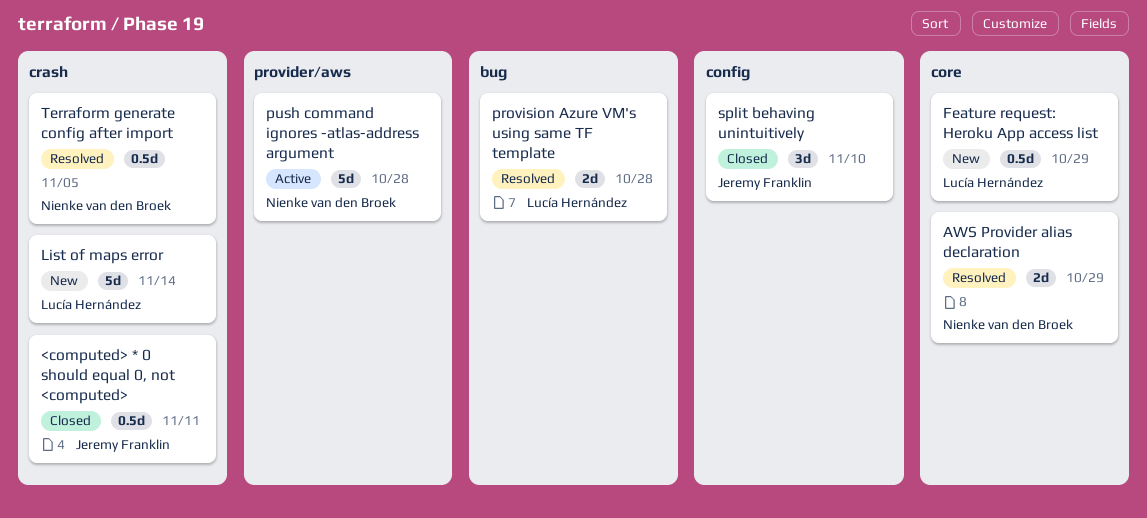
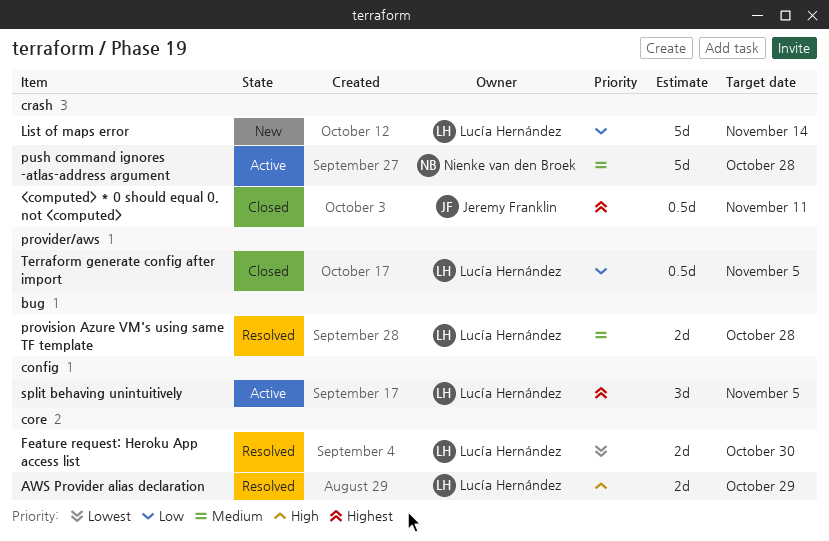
AWS Provider alias declaration, owner: Nienke van den Broek -> Lucía Hernández
Feature request: Heroku App access list, status: New -> Resolved
Feature request: Heroku App access list, estimate: 0.5d -> 2d
Feature request: Heroku App access list, due: Oct 29 -> Oct 30
push command ignores -atlas-address argument, label: provider/aws -> crash
split behaving unintuitively, status: Closed -> Active
split behaving unintuitively, owner: Jeremy Franklin -> Lucía Hernández
split behaving unintuitively, due: Nov 10 -> Nov 5
Terraform generate config after import, status: Resolved -> Closed
Terraform generate config after import, owner: Nienke van den Broek -> Lucía Hernández
Terraform generate config after import, label: crash -> provider/aws

